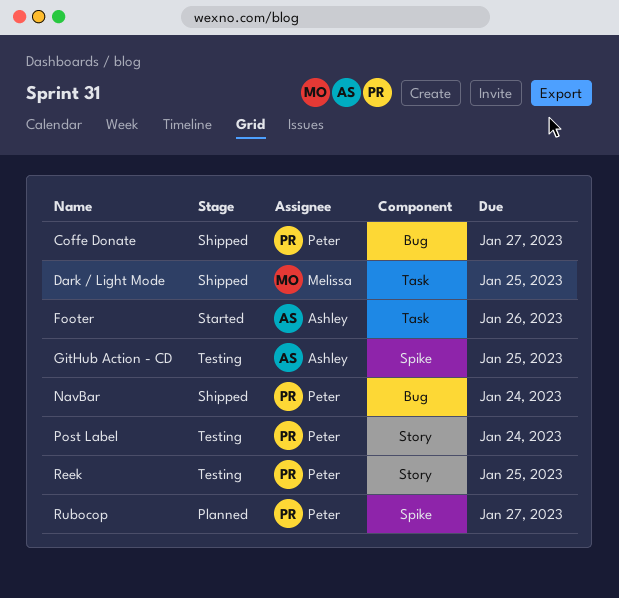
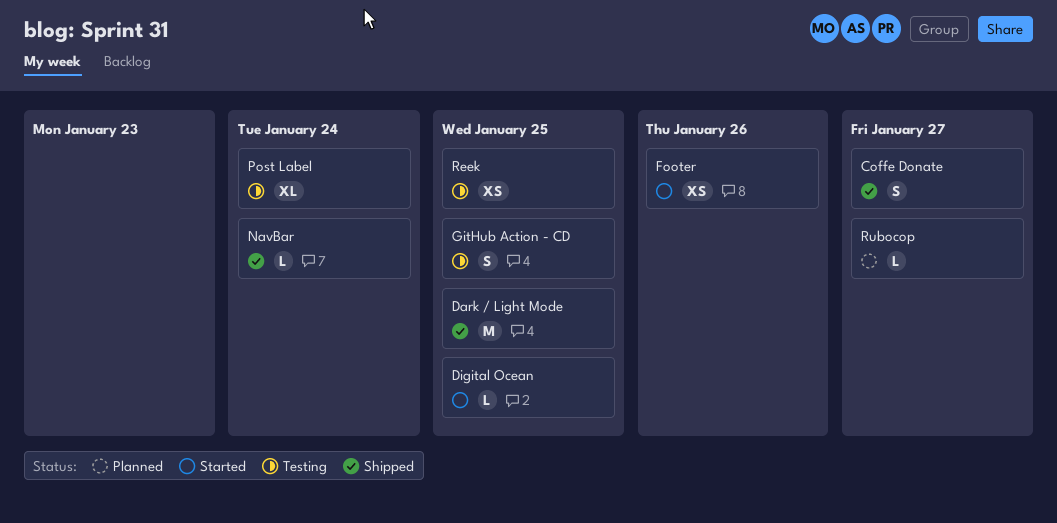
Digital Ocean: none -> present

